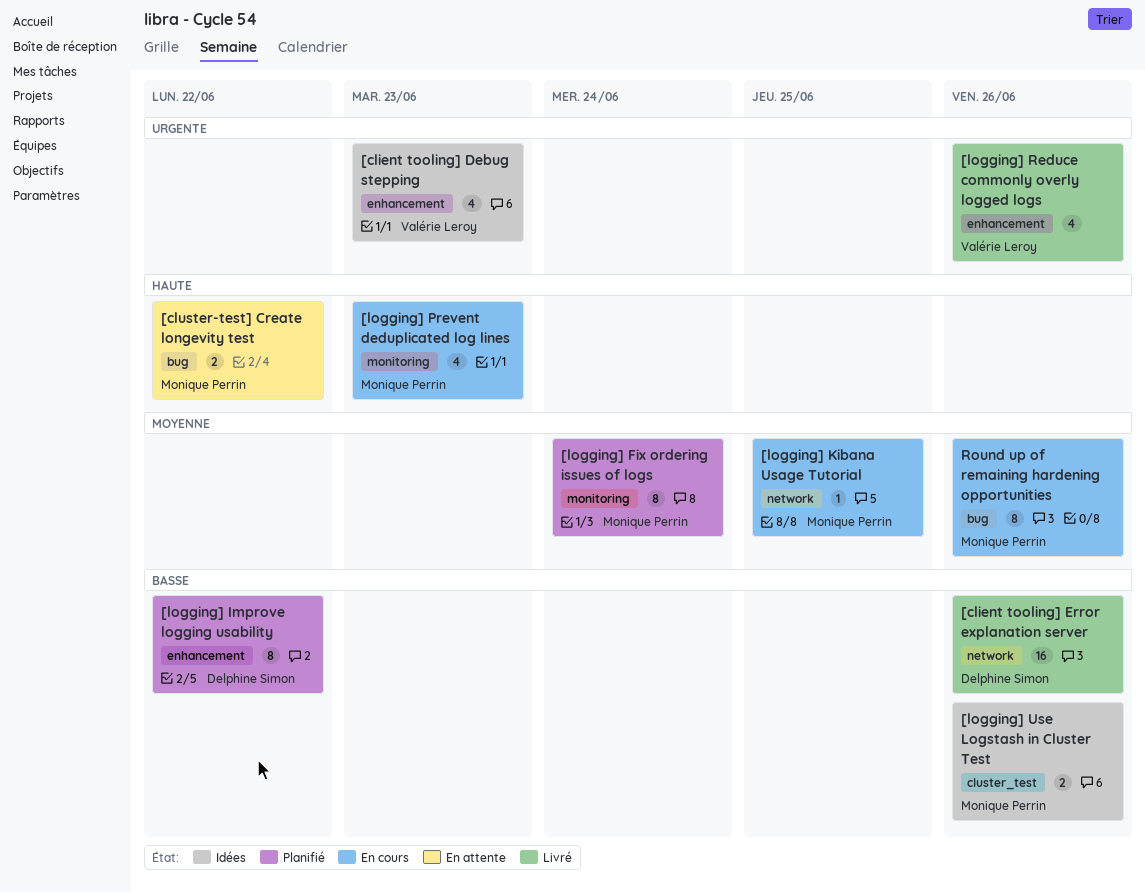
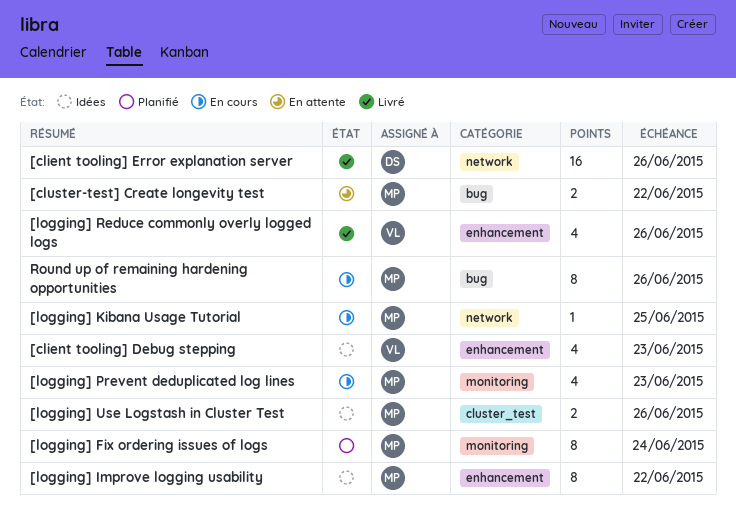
[logging] Improve logging usability, status: Planifié -> Idées
[logging] Improve logging usability, owner: Delphine Simon -> Monique Perrin

